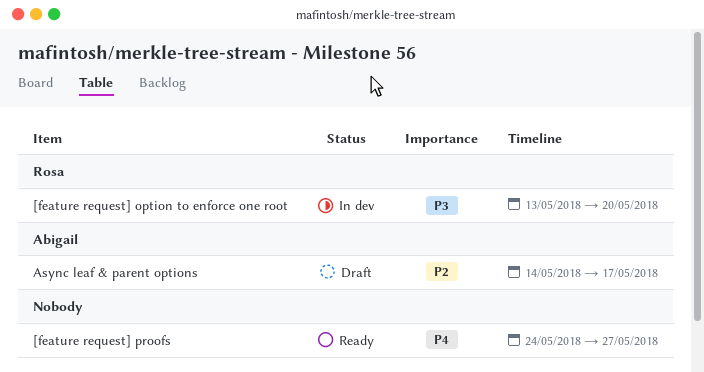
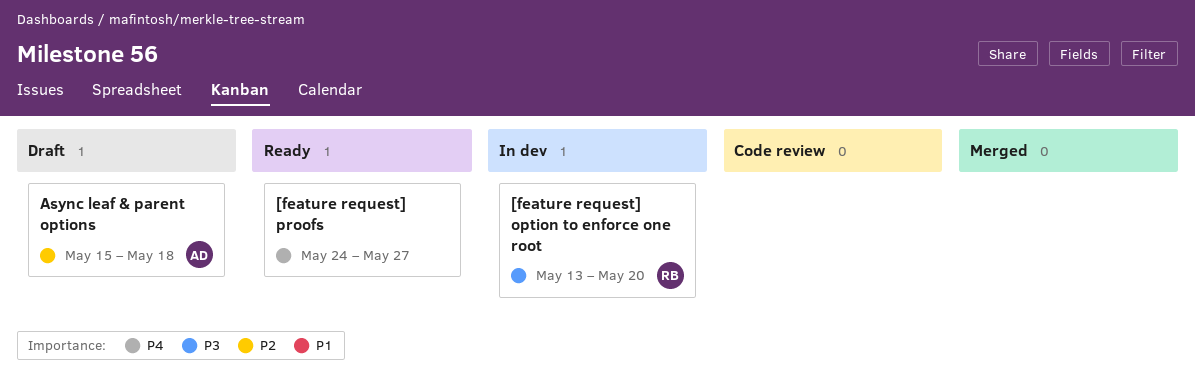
Async leaf & parent options, start: May 14 -> May 15
Async leaf & parent options, due: May 17 -> May 18

